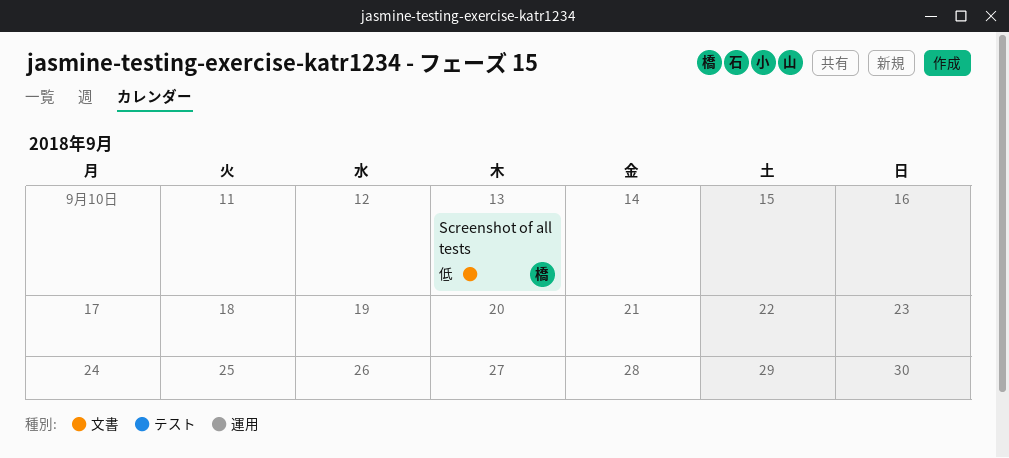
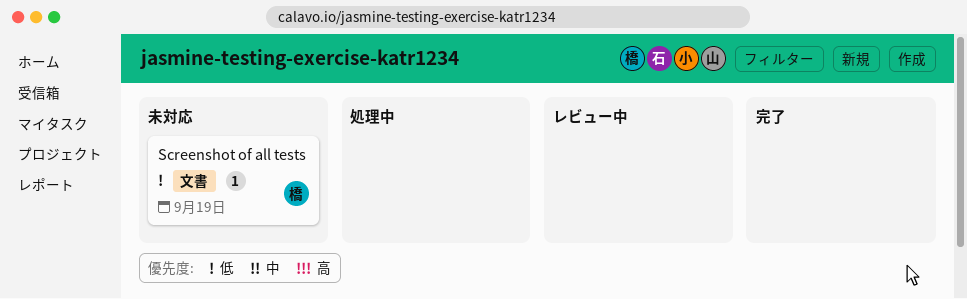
Screenshot of all tests, due: Sep 13 -> Sep 19

